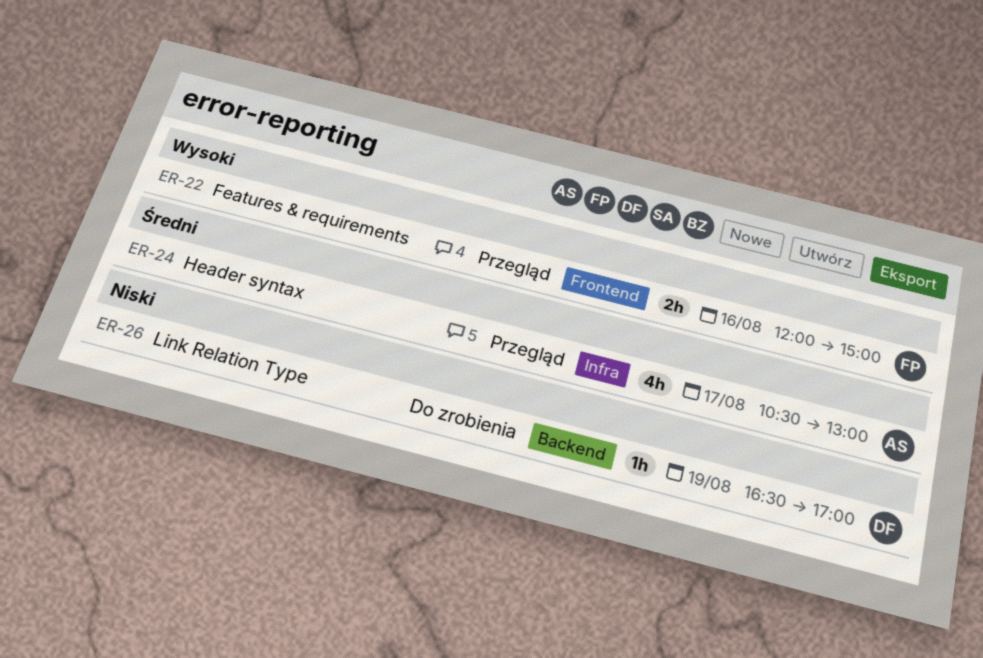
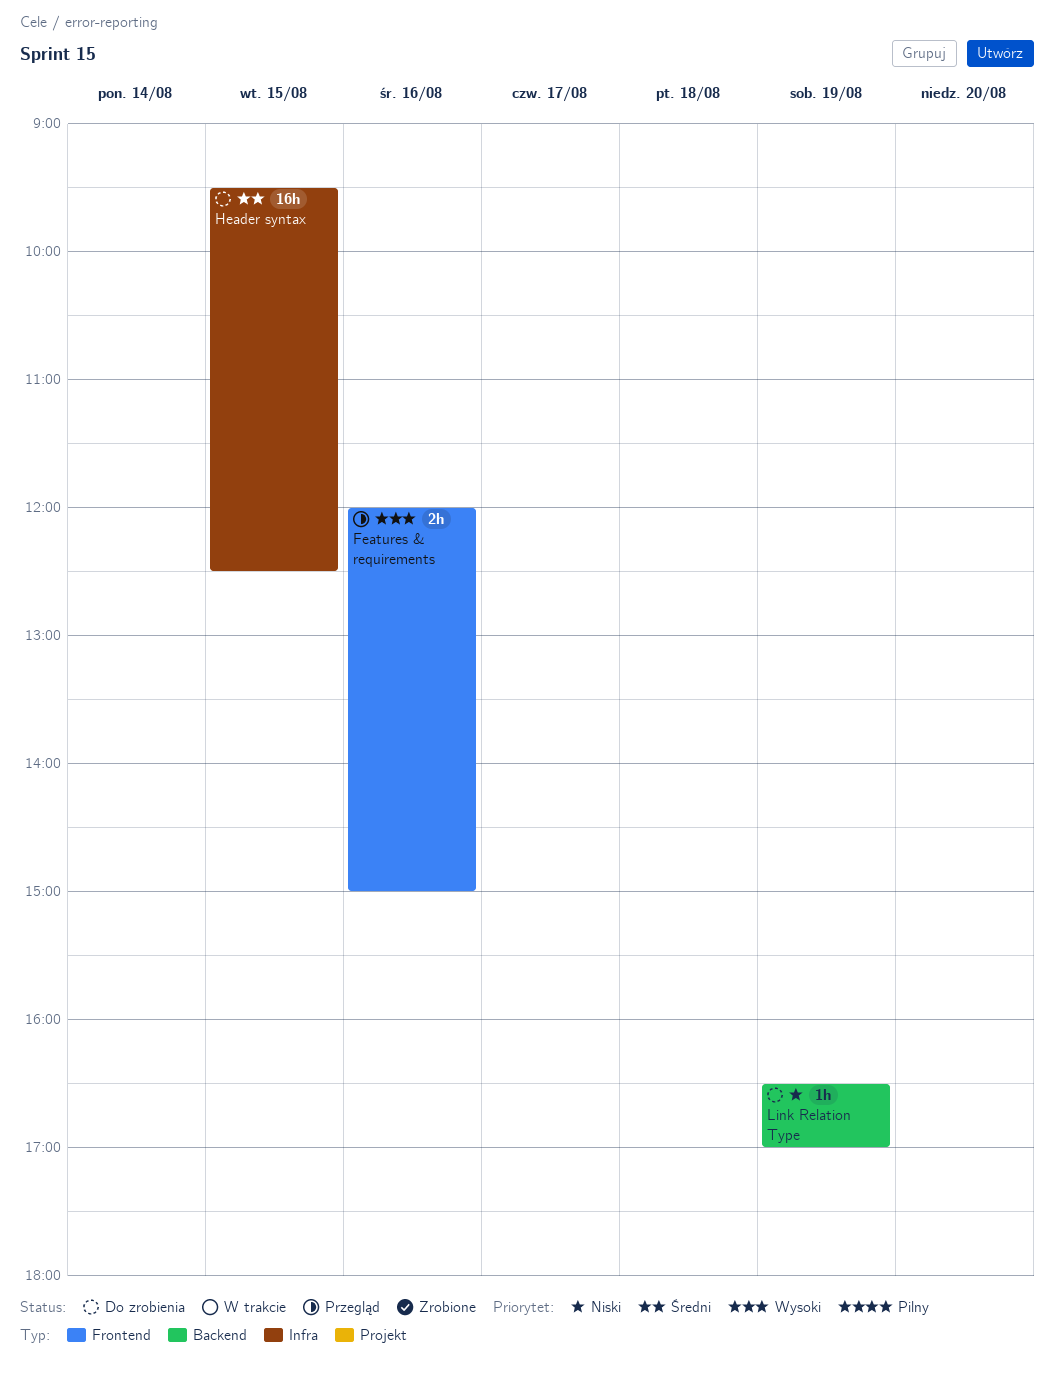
Header syntax, status: Przegląd -> Do zrobienia
Header syntax, estimate: 4h -> 16h
Header syntax, day: Aug 17 -> Aug 15
Header syntax, begins: 10:30 -> 09:30
Header syntax, ends: 13:00 -> 12:30

